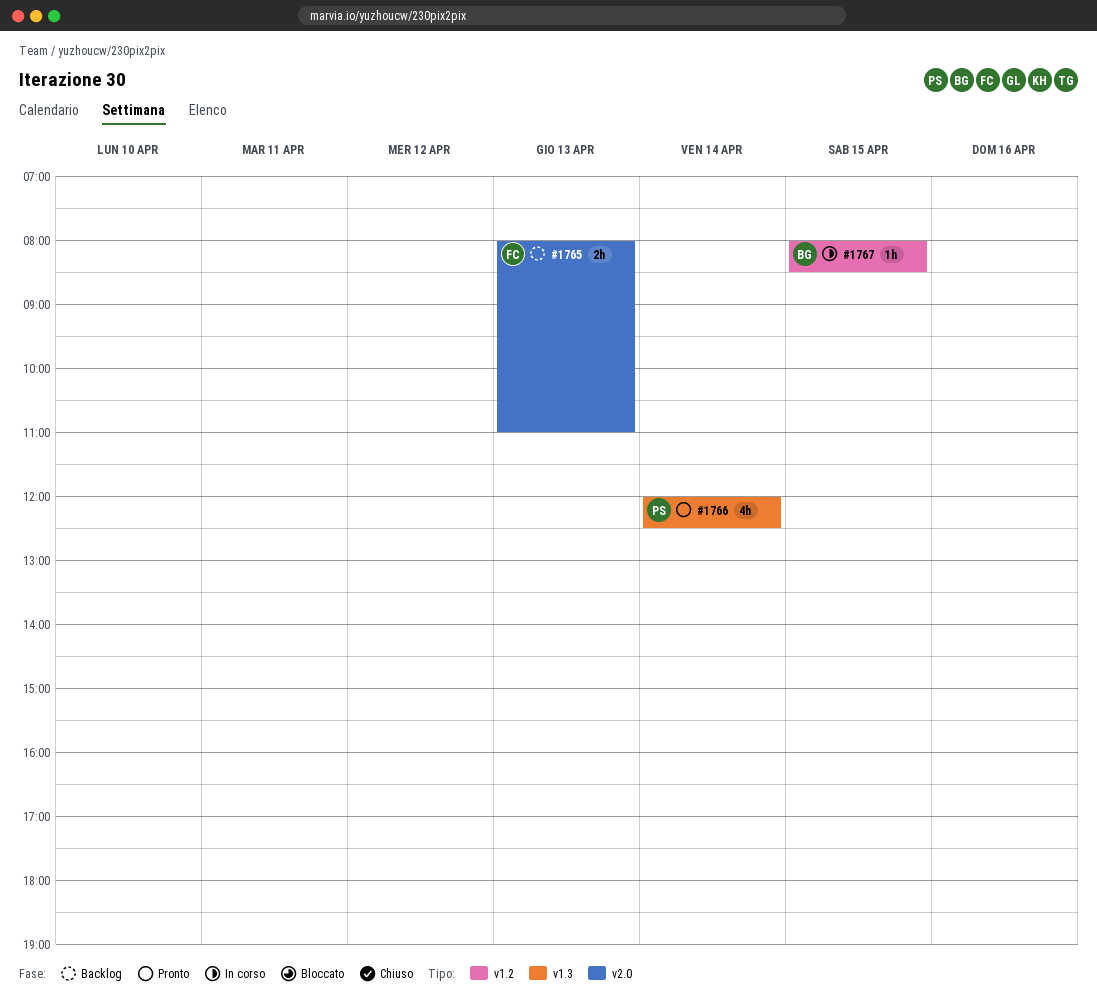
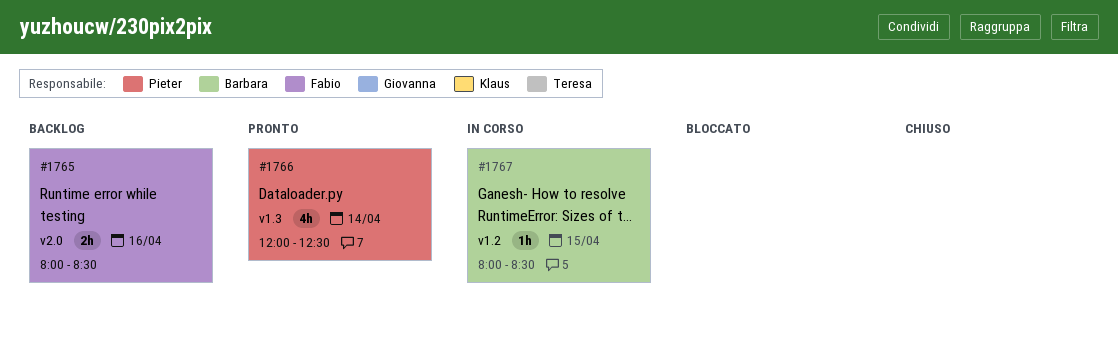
#1765, day: Apr 13 -> Apr 16
#1765, ends: 11:00 -> 08:30

